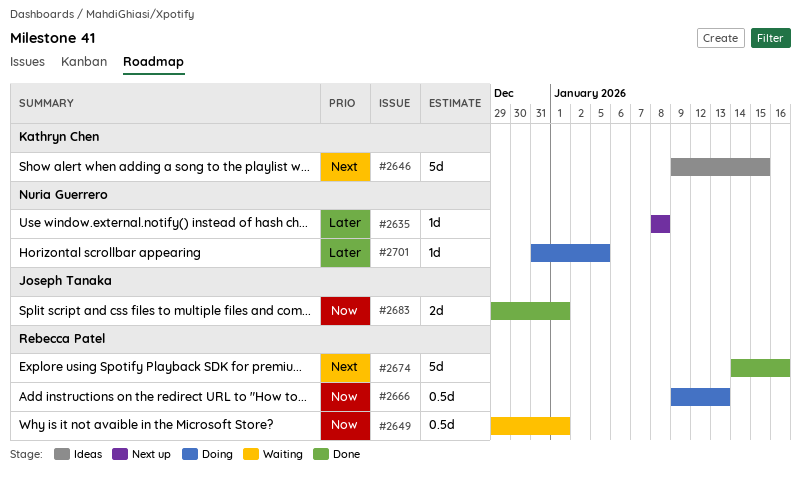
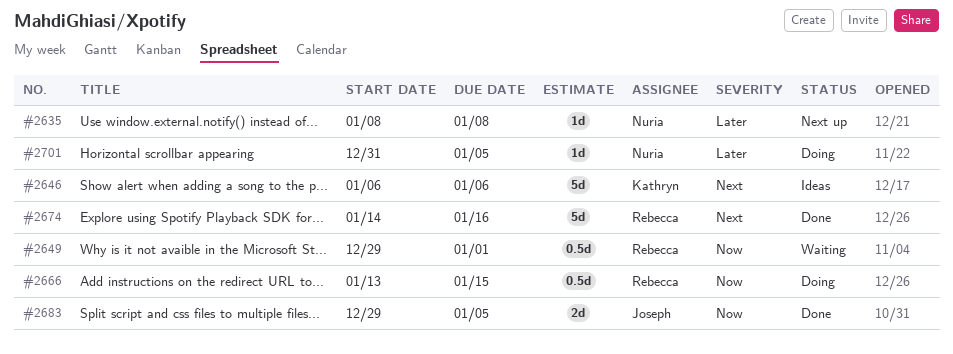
#2646, start: Jan 9 -> Jan 6
#2646, due: Jan 15 -> Jan 6
#2666, start: Jan 9 -> Jan 13
#2666, due: Jan 13 -> Jan 15
#2683, due: Jan 1 -> Jan 5

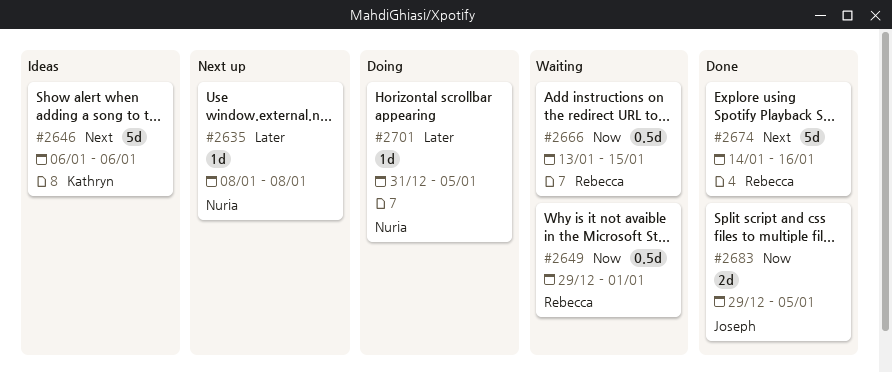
#2666, status: Doing -> Waiting

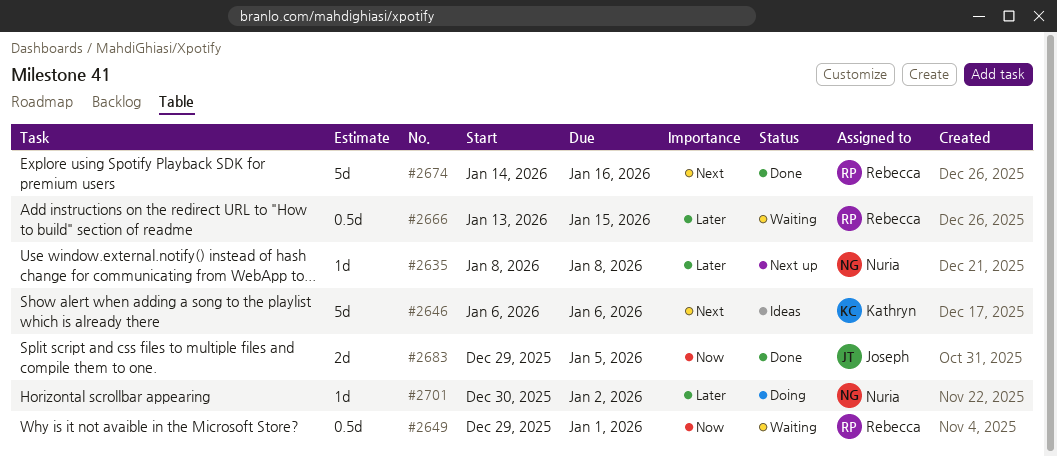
#2666, priority: Now -> Later
#2701, start: Dec 31 -> Dec 30
#2701, due: Jan 5 -> Jan 2

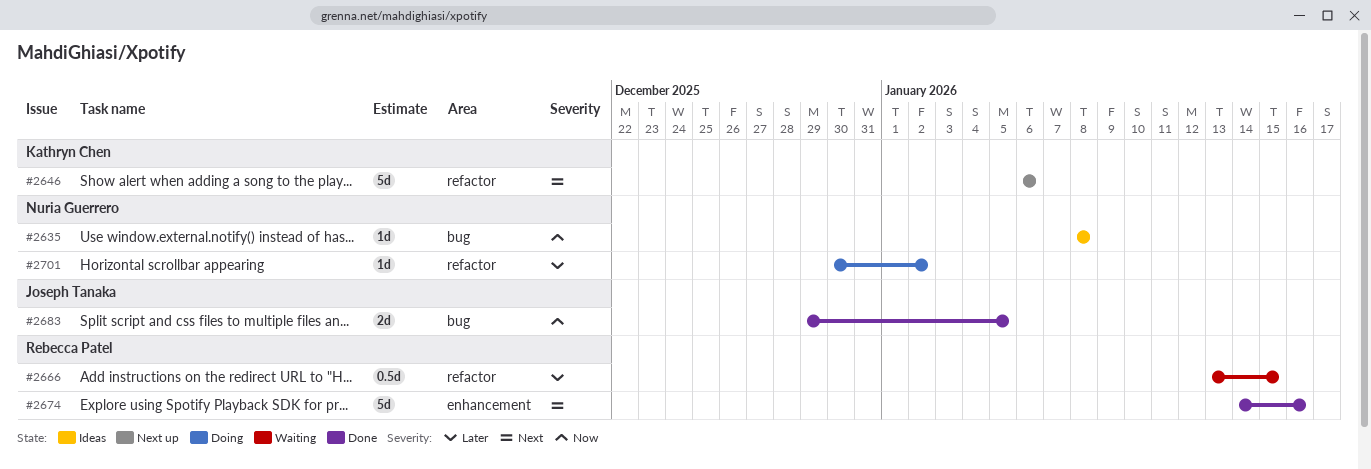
#2635, status: Next up -> Ideas
#2635, priority: Later -> Now
#2646, status: Ideas -> Next up
#2649: present -> none

